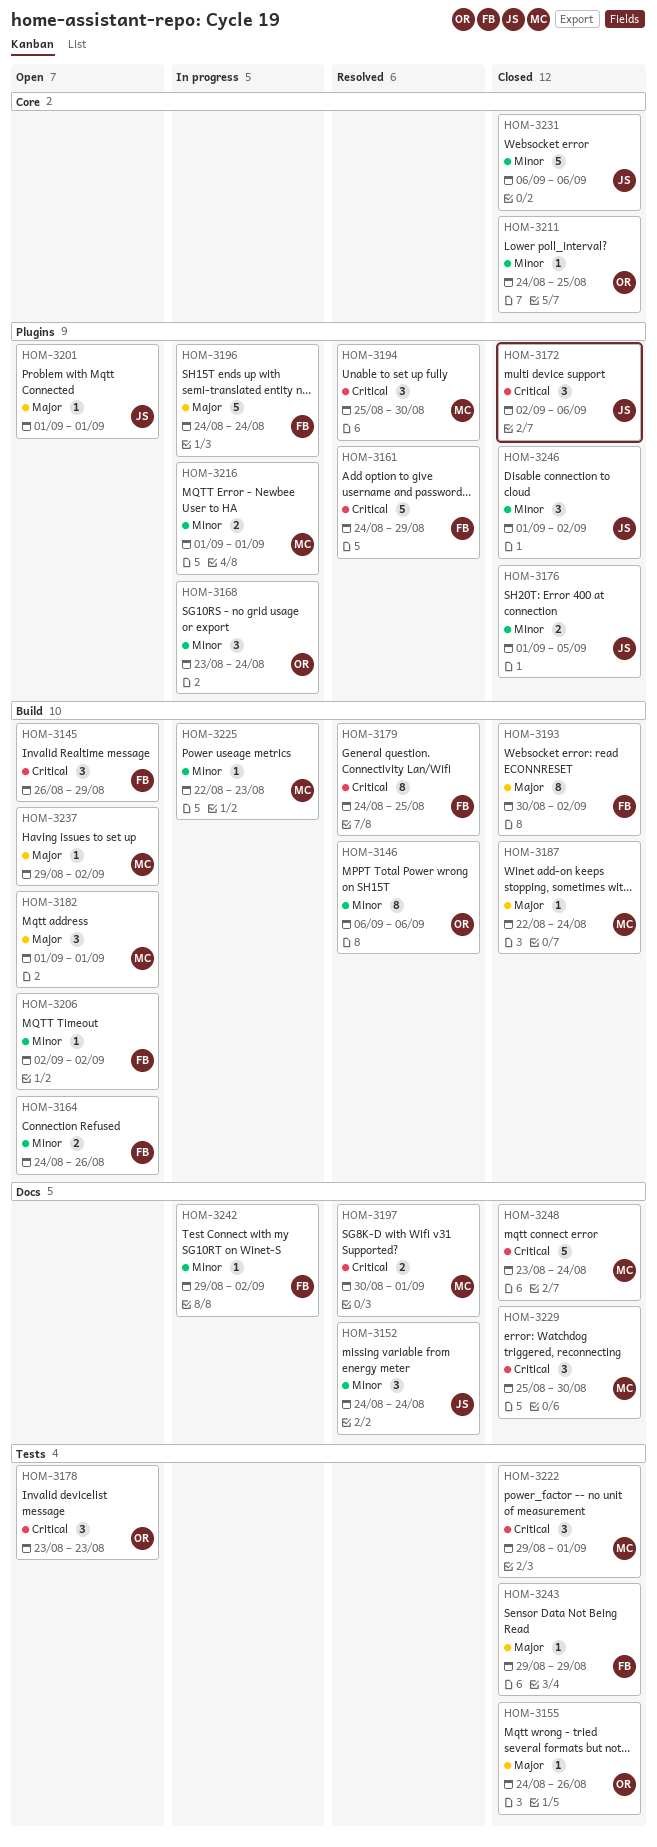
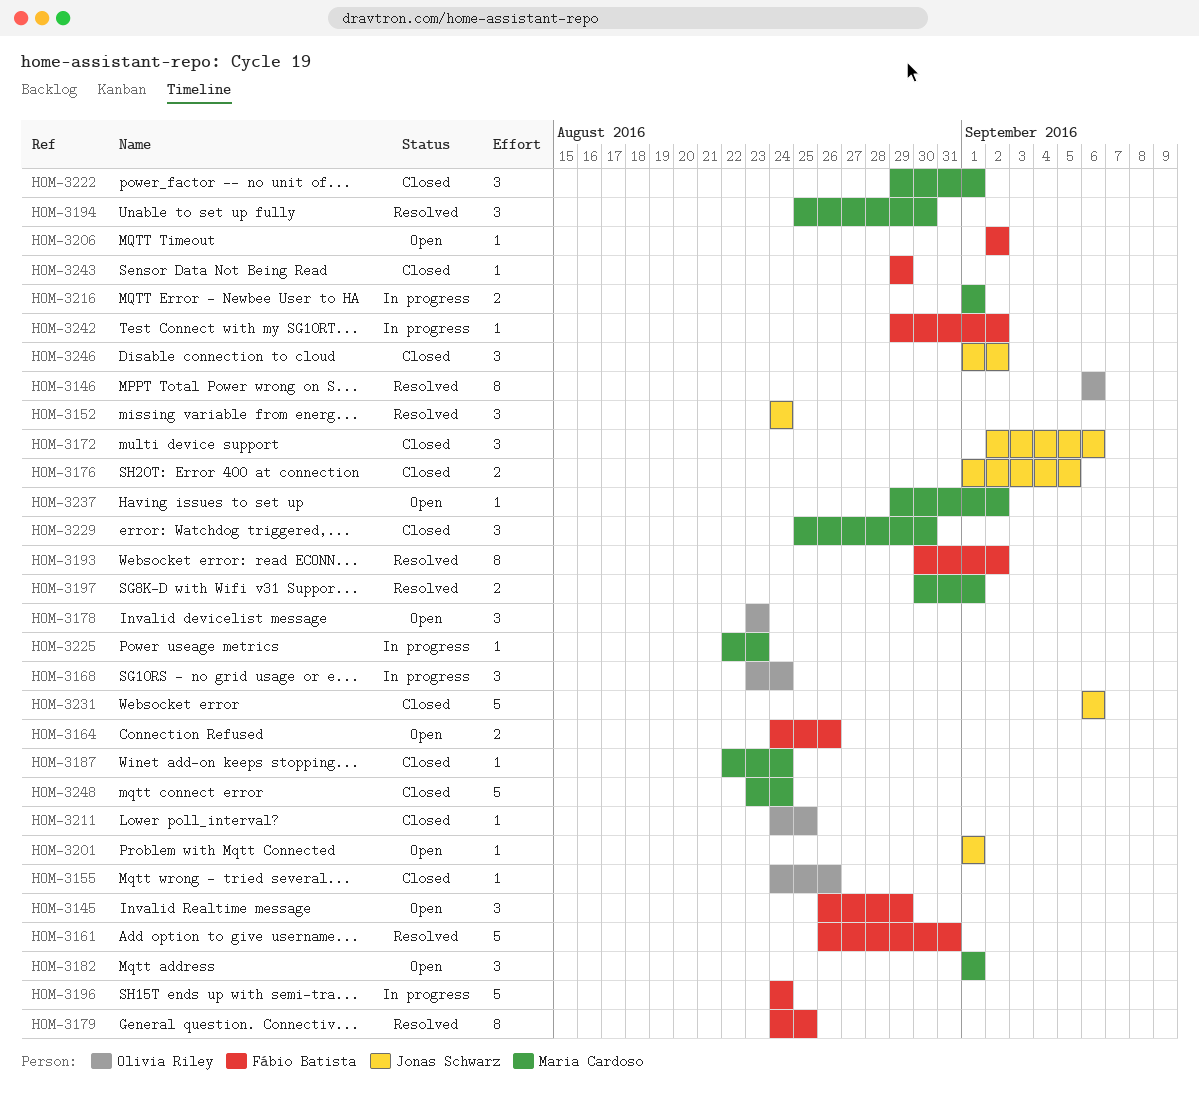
HOM-3161, start: Aug 24 -> Aug 26
HOM-3161, due: Aug 29 -> Aug 31
HOM-3193, status: Closed -> Resolved

